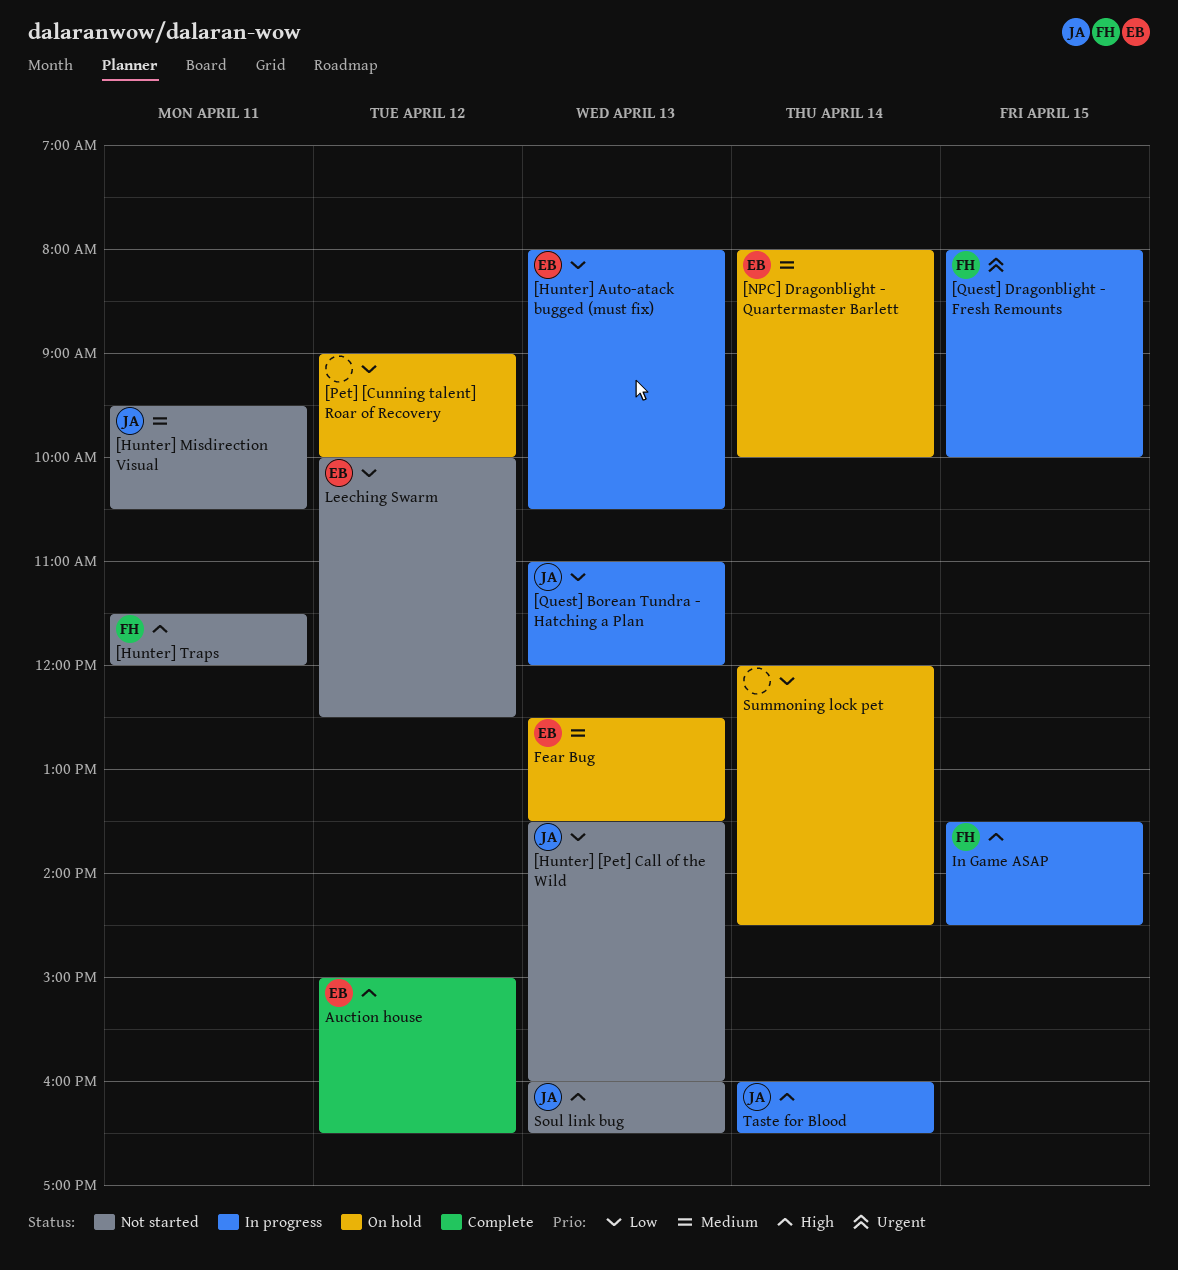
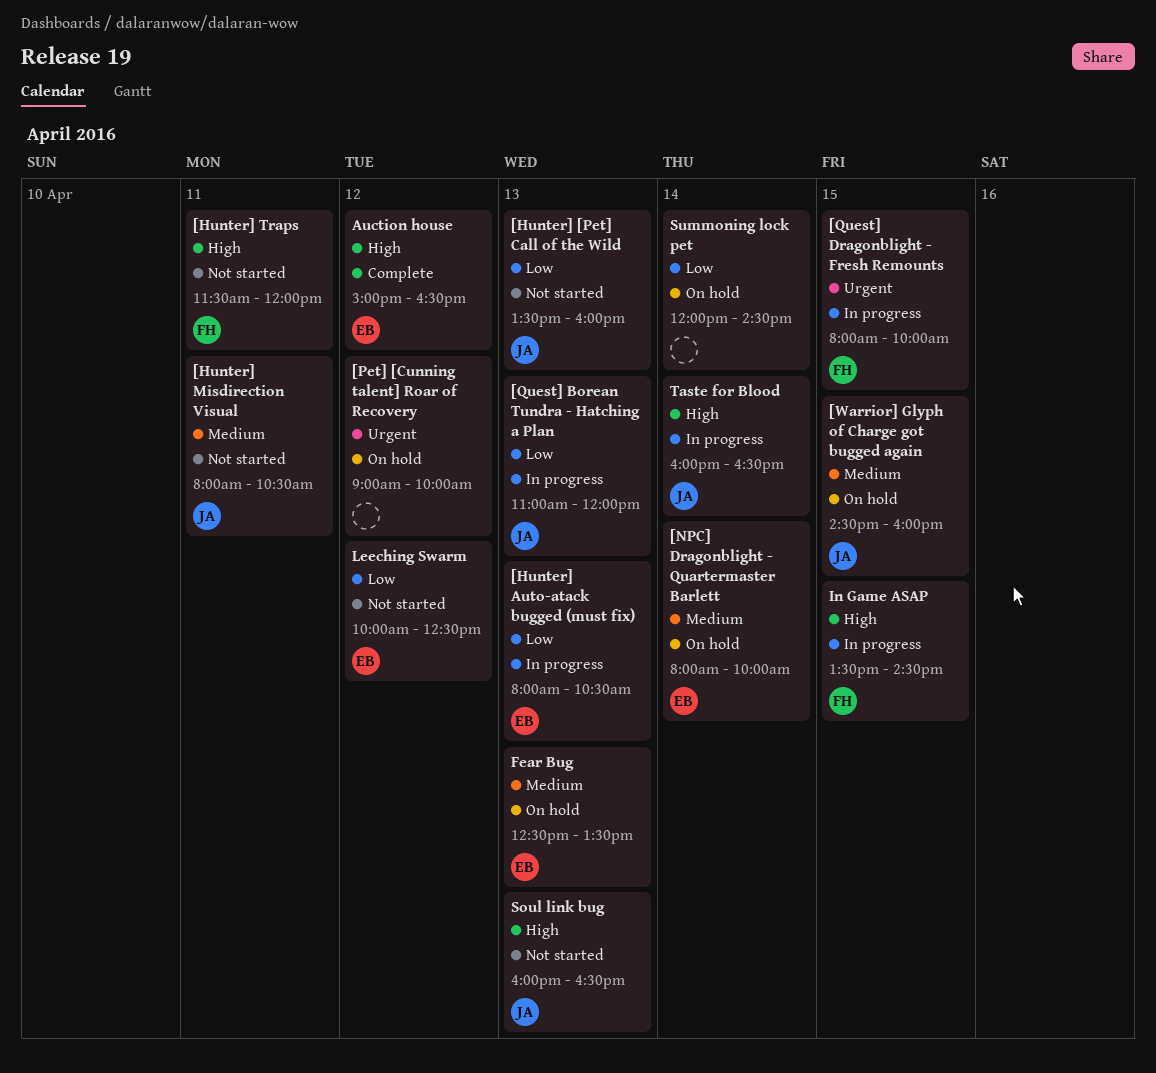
[Hunter] Misdirection Visual, begins: 09:30 -> 08:00
[Pet] [Cunning talent] Roar of Recovery, priority: Low -> Urgent
[Warrior] Glyph of Charge got bugged again: none -> present

